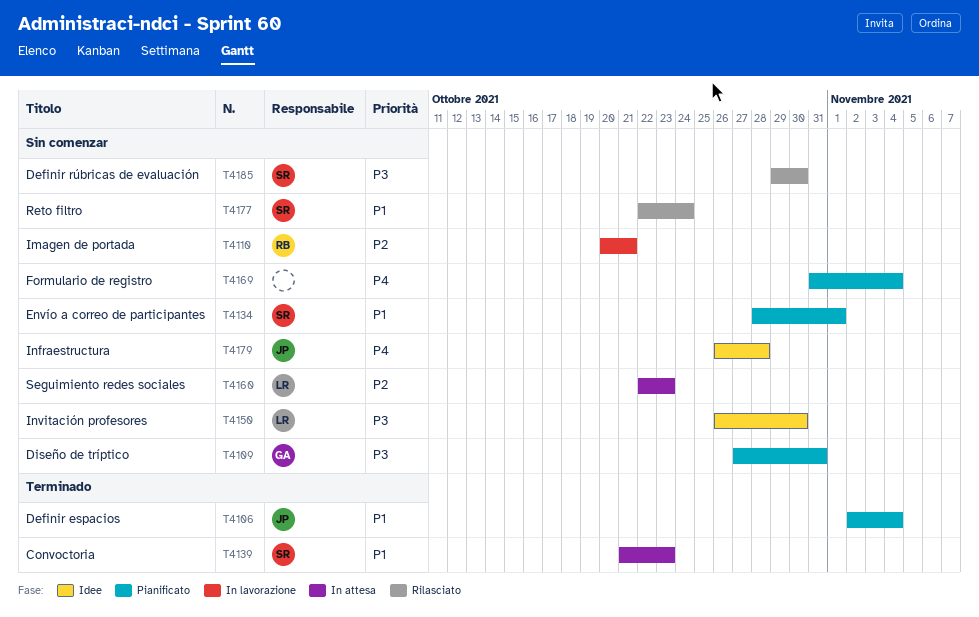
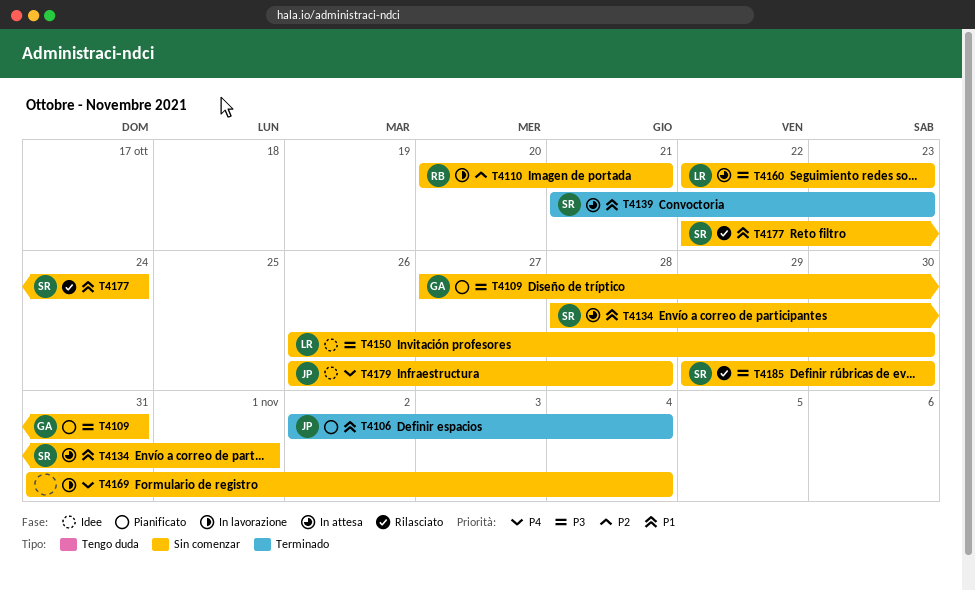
T4134, status: Pianificato -> In attesa
T4160, priority: P2 -> P3
T4169, status: Pianificato -> In lavorazione

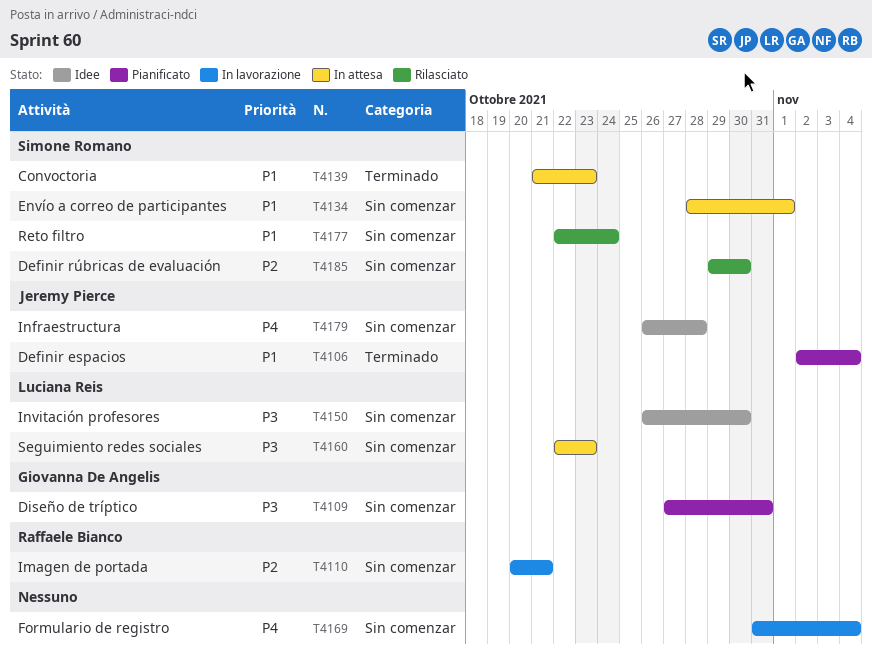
T4185, priority: P3 -> P2

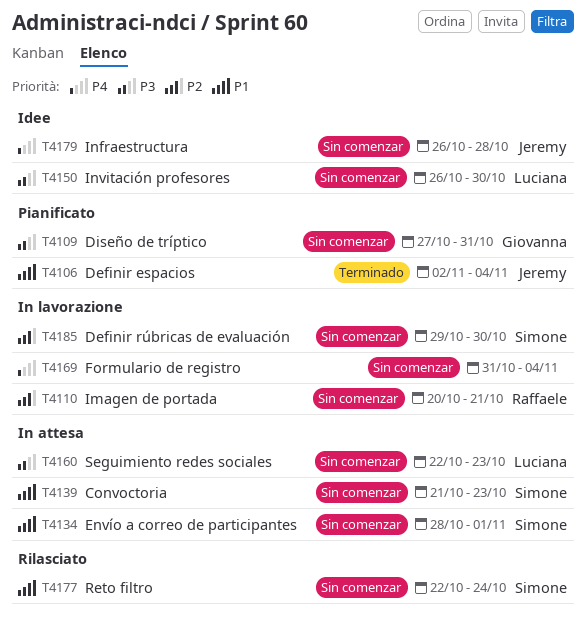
T4139, label: Terminado -> Sin comenzar
T4185, status: Rilasciato -> In lavorazione

